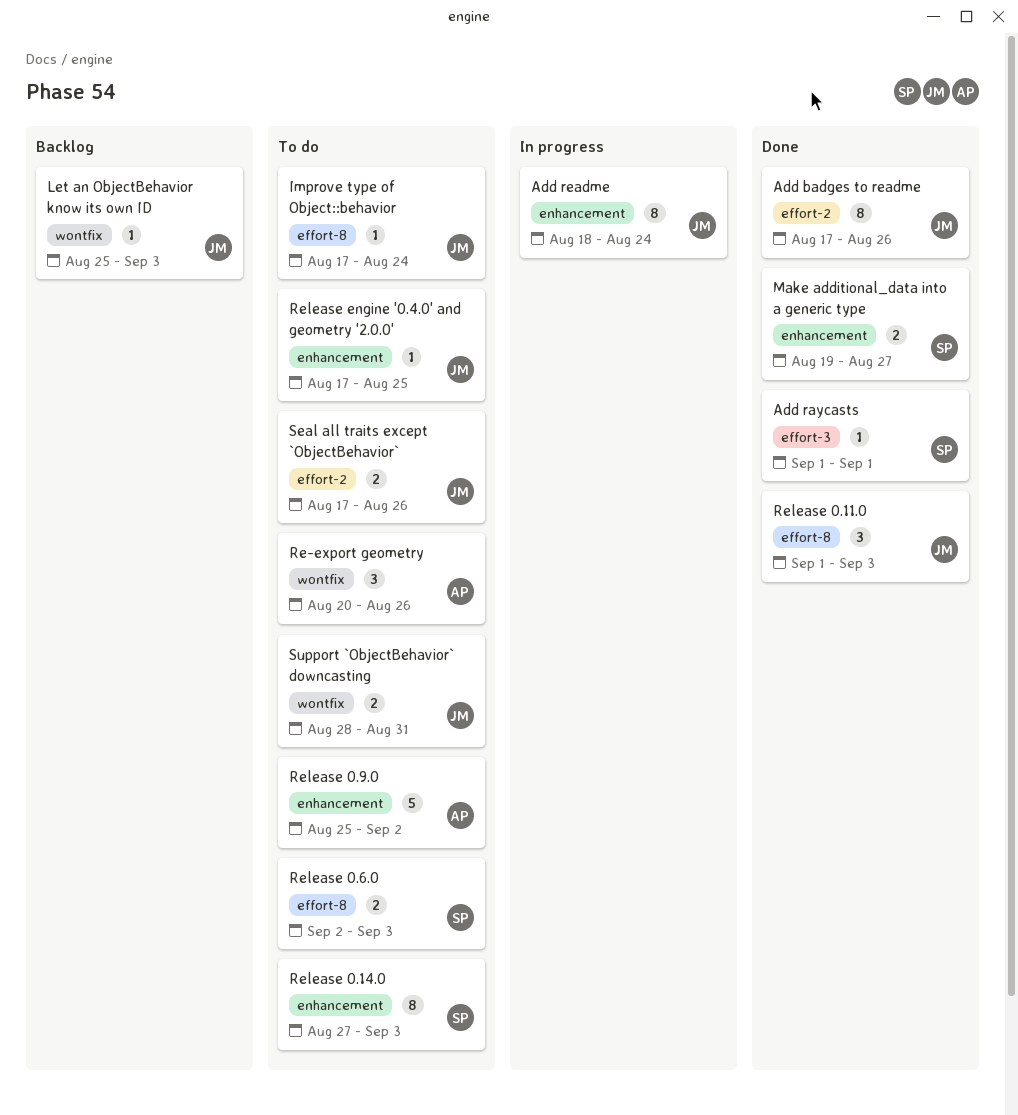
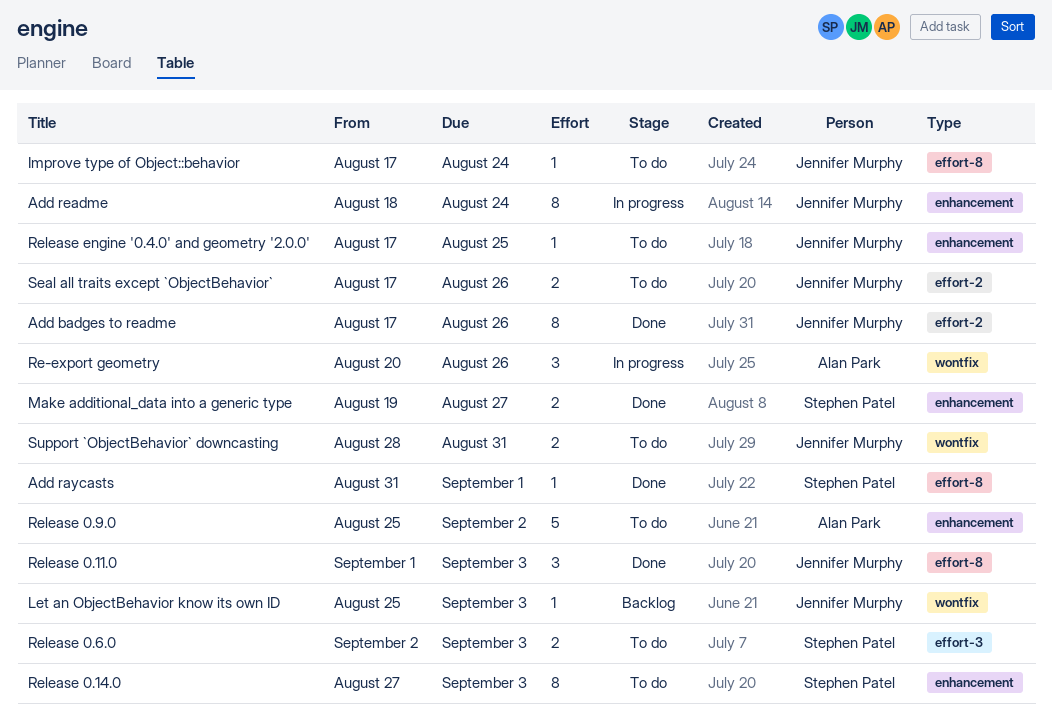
Add raycasts, label: effort-3 -> effort-8
Add raycasts, start: Sep 1 -> Aug 31
Re-export geometry, status: To do -> In progress
Release 0.6.0, label: effort-8 -> effort-3

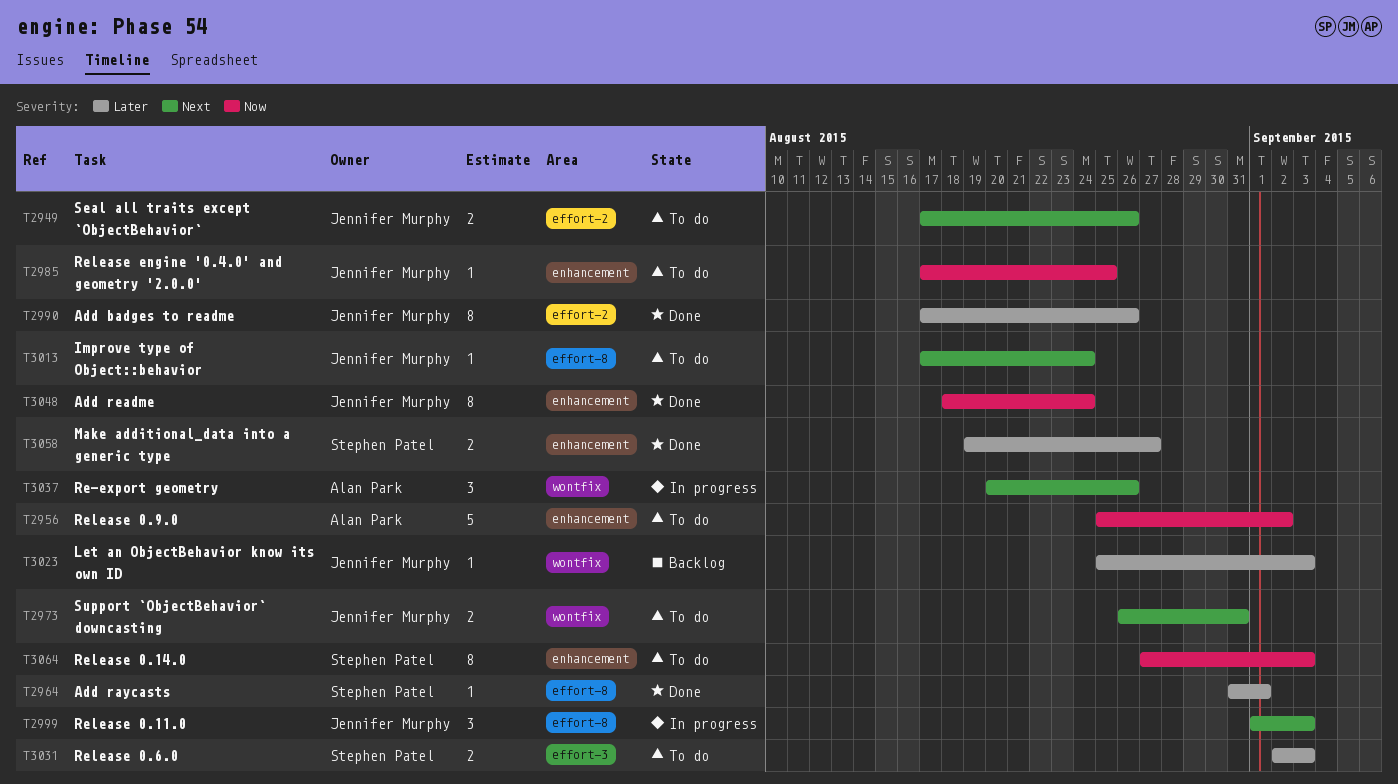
Add readme, status: In progress -> Done
Release 0.11.0, status: Done -> In progress
Support `ObjectBehavior` downcasting, start: Aug 28 -> Aug 26

